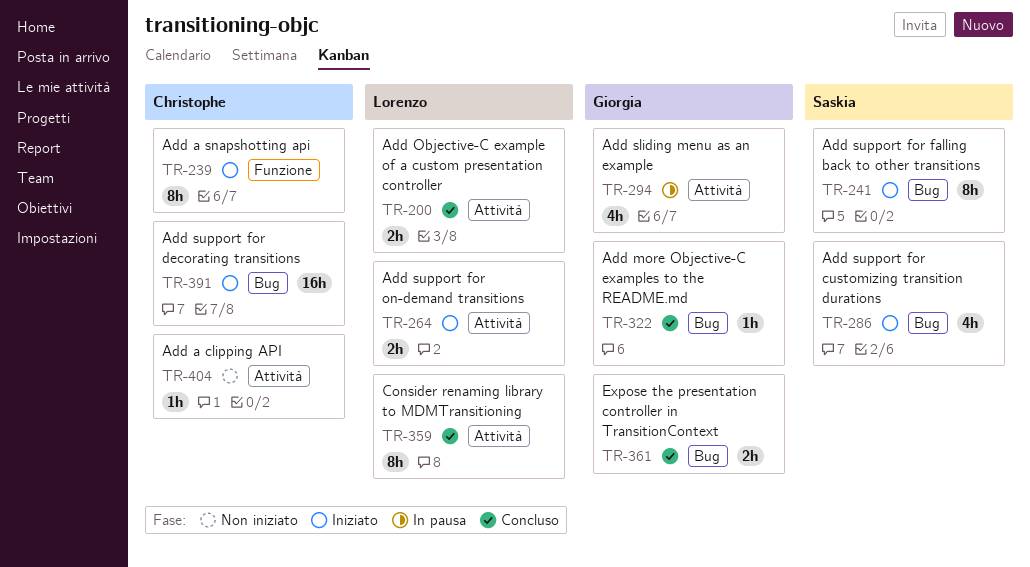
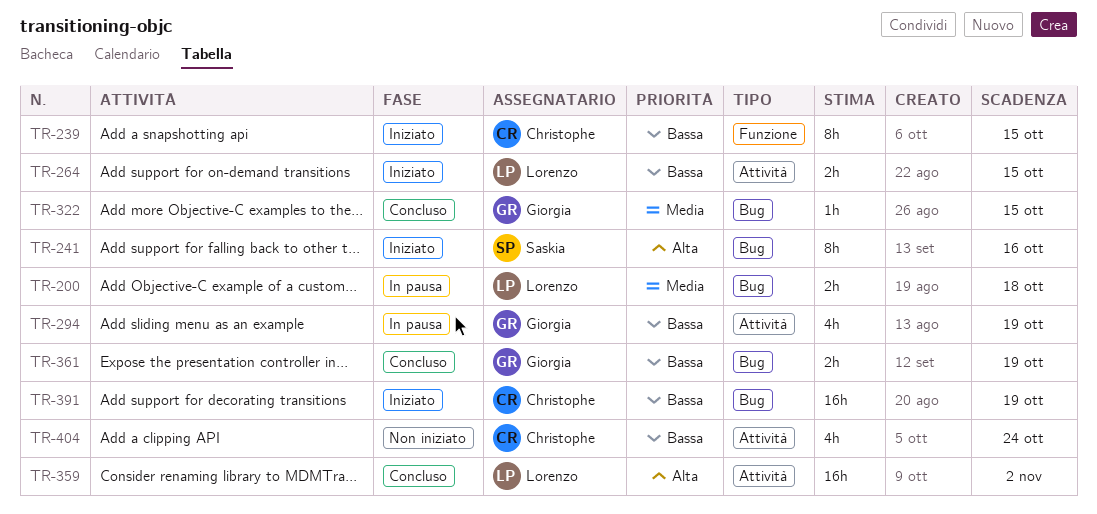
TR-200, status: Concluso -> In pausa
TR-200, label: Attività -> Bug
TR-286: present -> none
TR-359, estimate: 8h -> 16h
TR-404, estimate: 1h -> 4h

